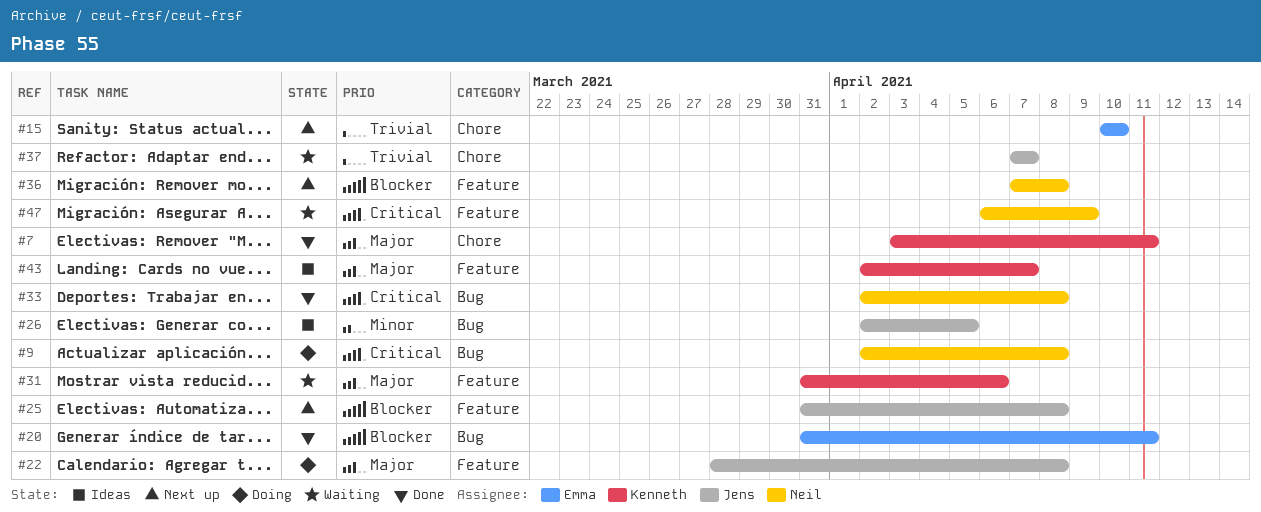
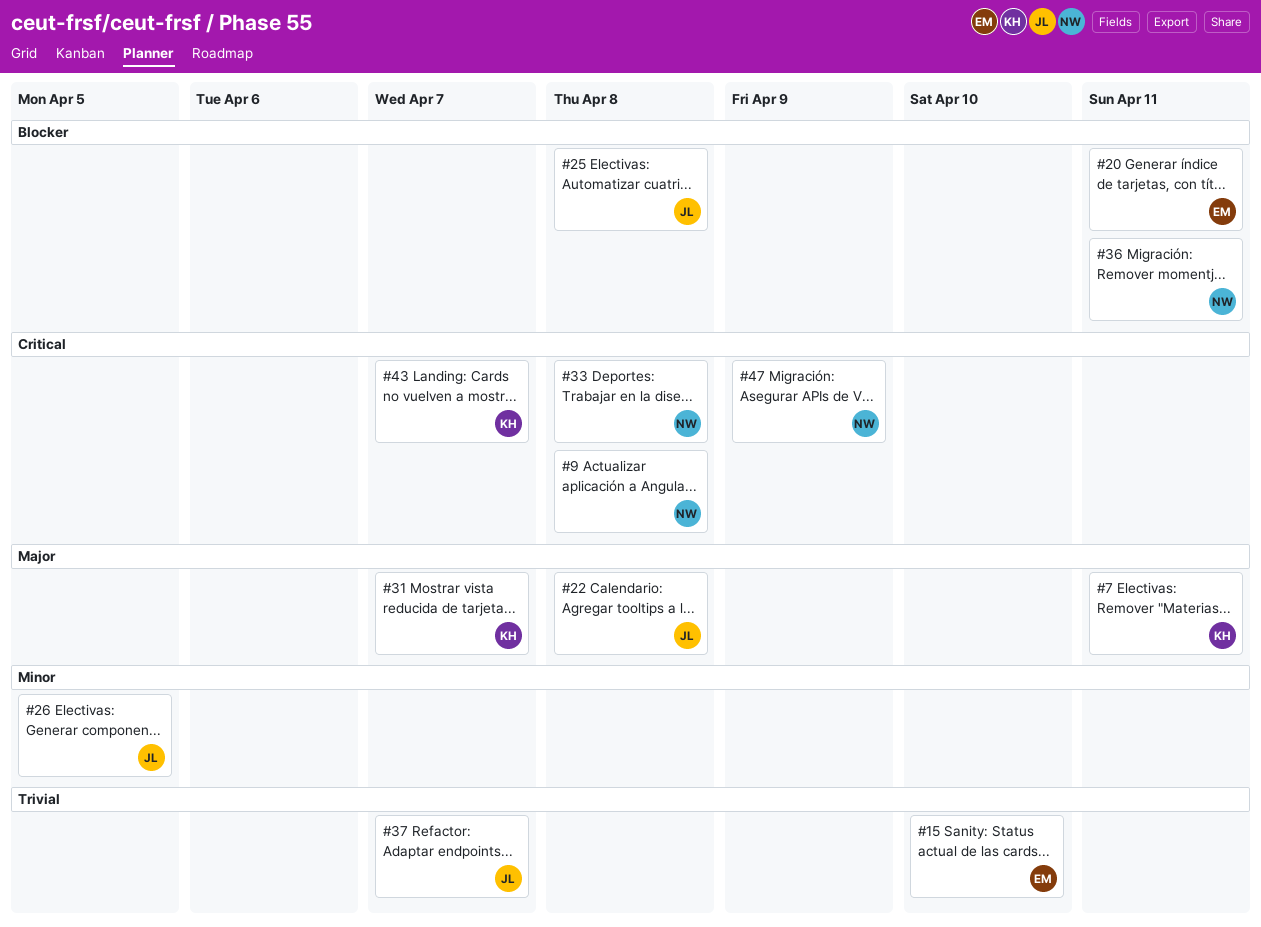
#31, due: Apr 6 -> Apr 7
#36, due: Apr 8 -> Apr 11
#43, priority: Major -> Critical

